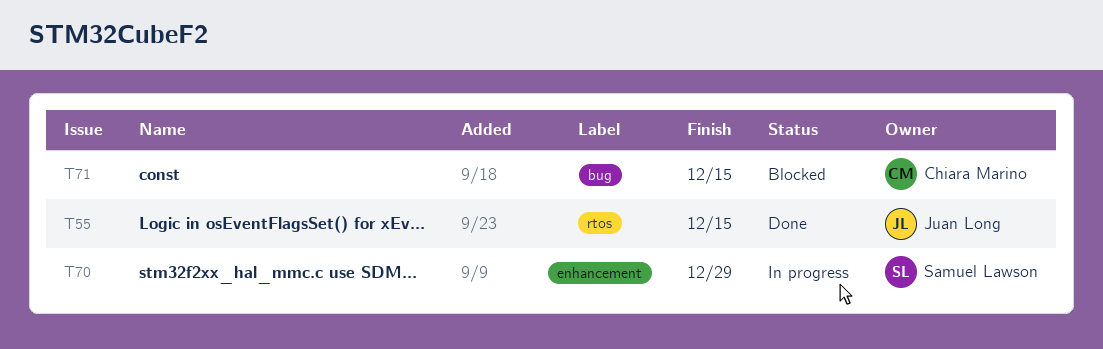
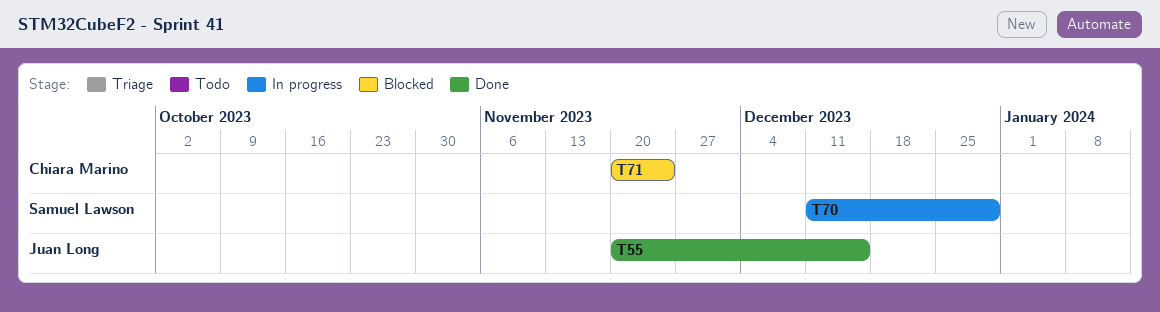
T71, due: Dec 15 -> Nov 24

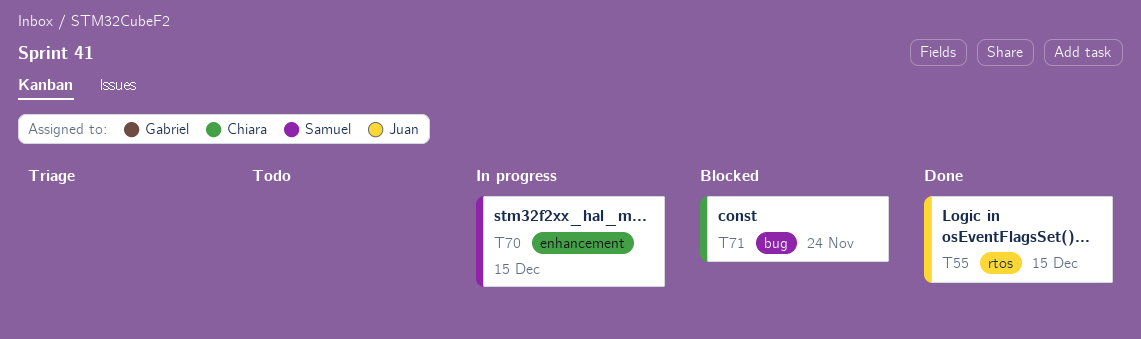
T70, due: Dec 29 -> Dec 15

